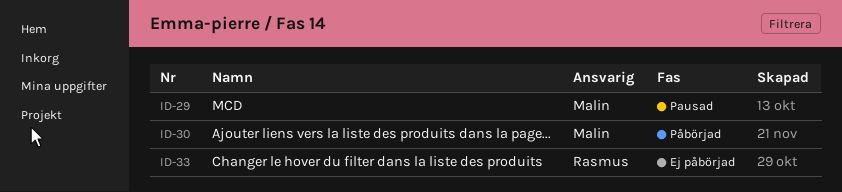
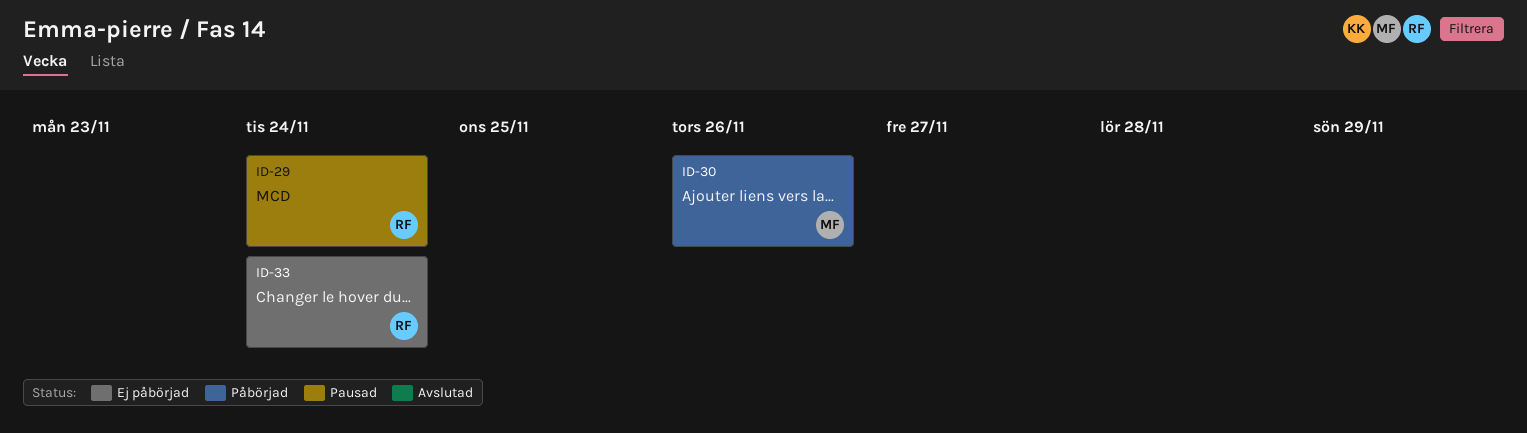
ID-29, owner: Malin -> Rasmus

